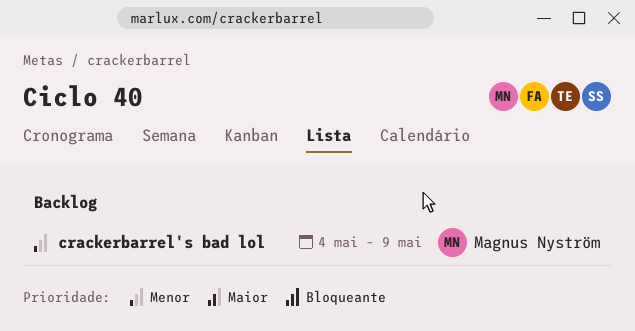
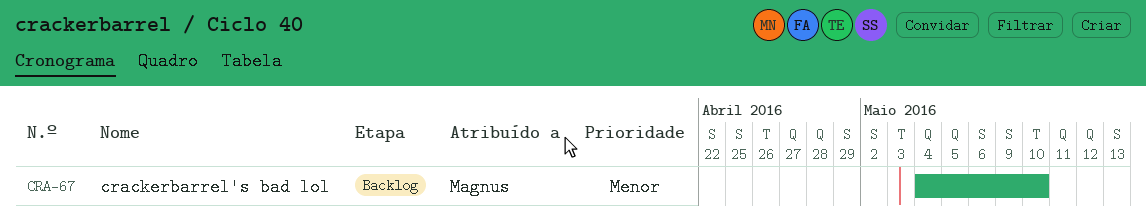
crackerbarrel's bad lol, due: May 9 -> May 10

